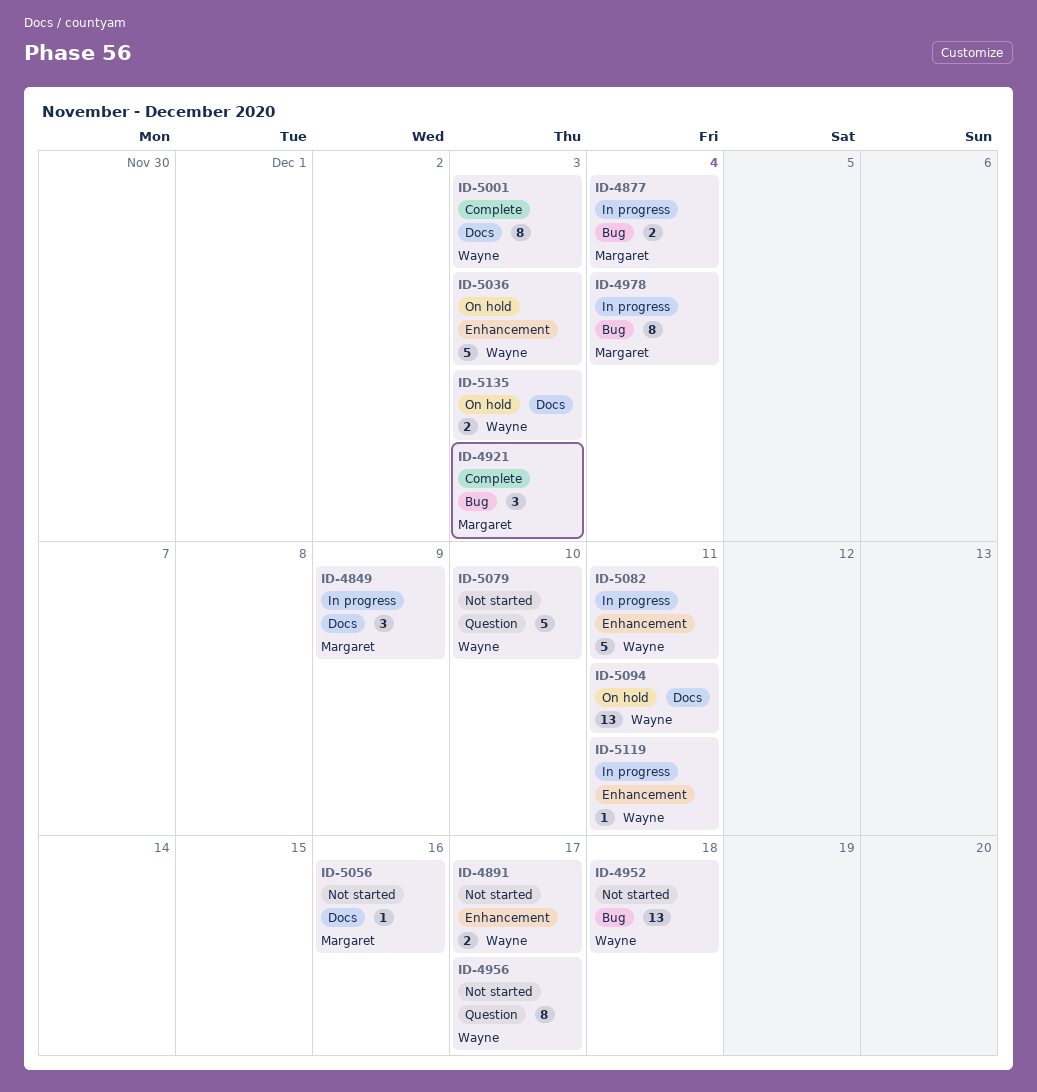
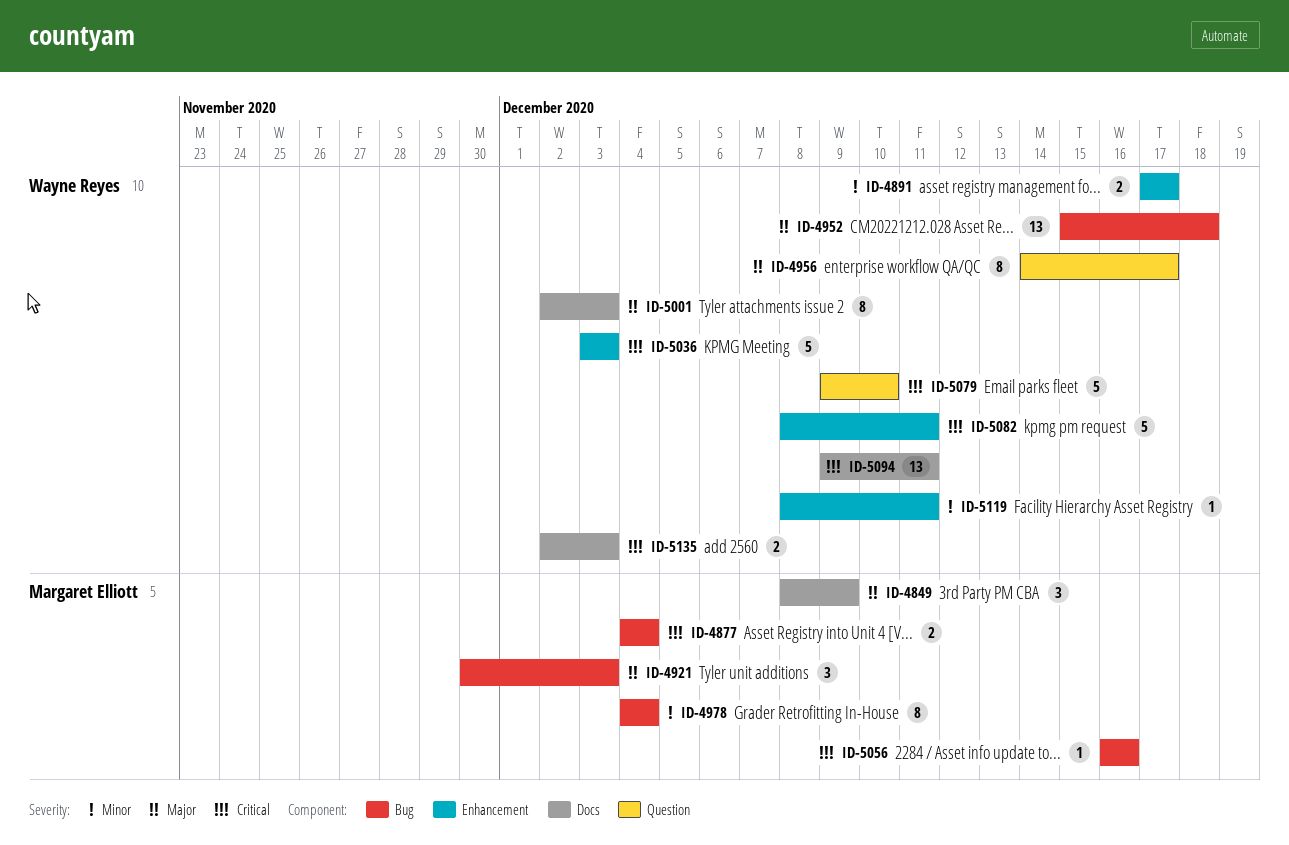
ID-5056, label: Docs -> Bug

